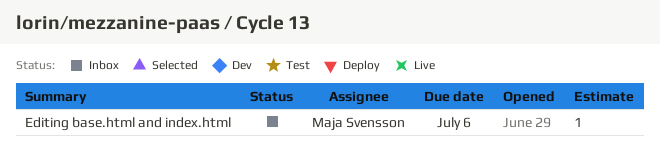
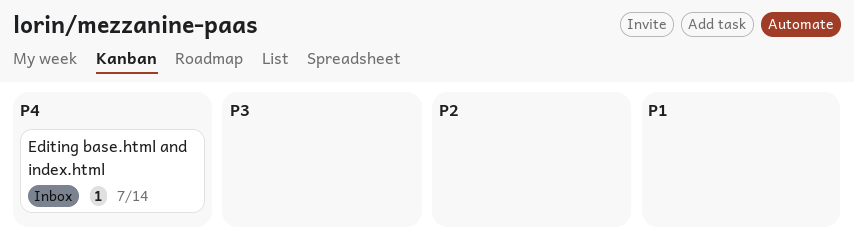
Editing base.html and index.html, due: Jul 6 -> Jul 14

